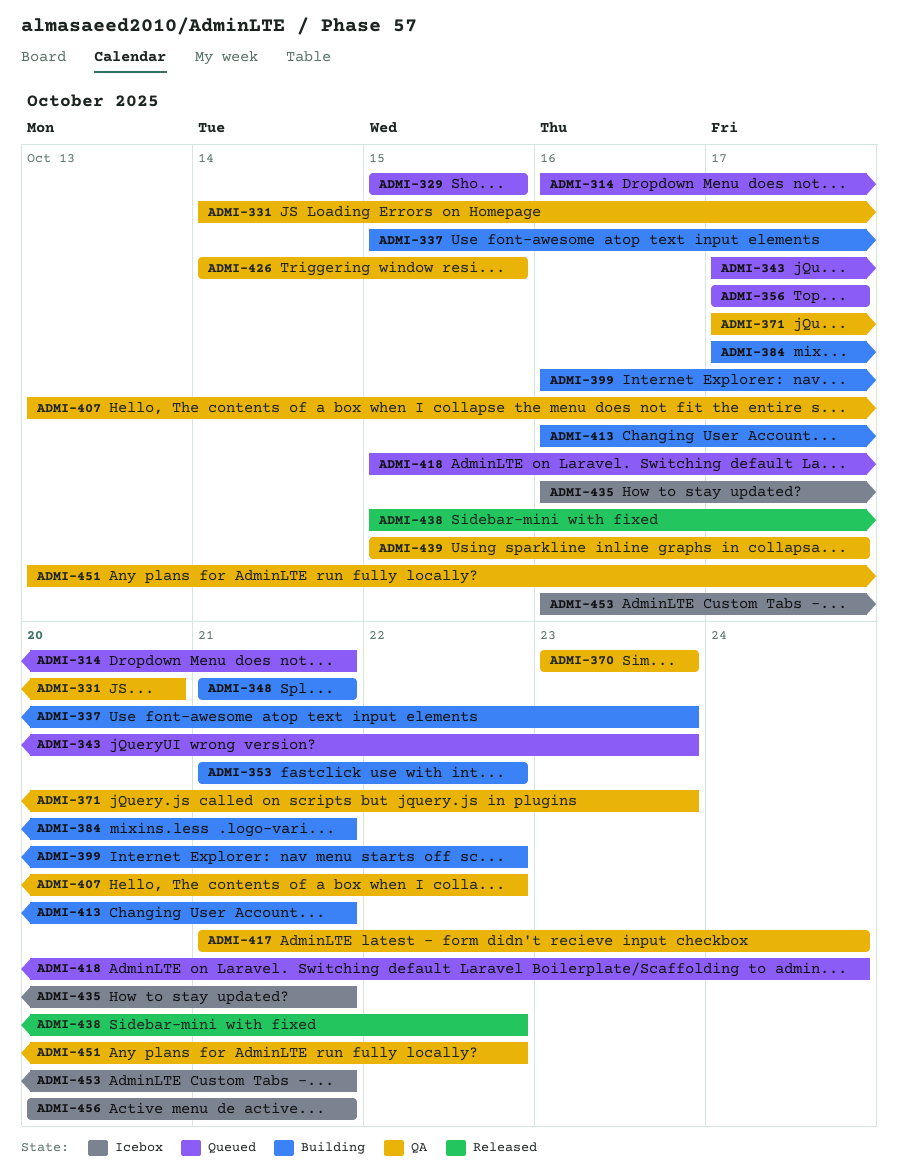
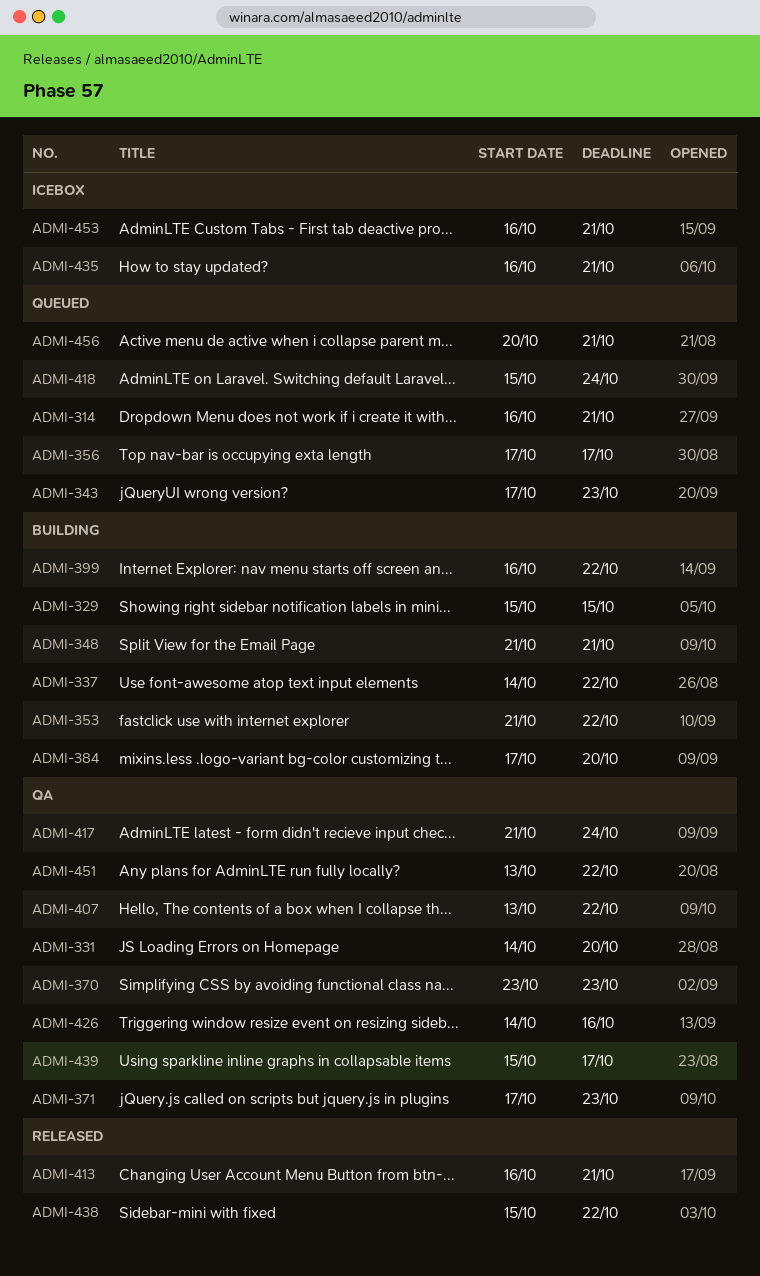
ADMI-329, status: Queued -> Building
ADMI-337, start: Oct 15 -> Oct 14
ADMI-337, due: Oct 23 -> Oct 22
ADMI-384, due: Oct 21 -> Oct 20
ADMI-413, status: Building -> Released
ADMI-426, due: Oct 15 -> Oct 16
ADMI-456, status: Icebox -> Queued

